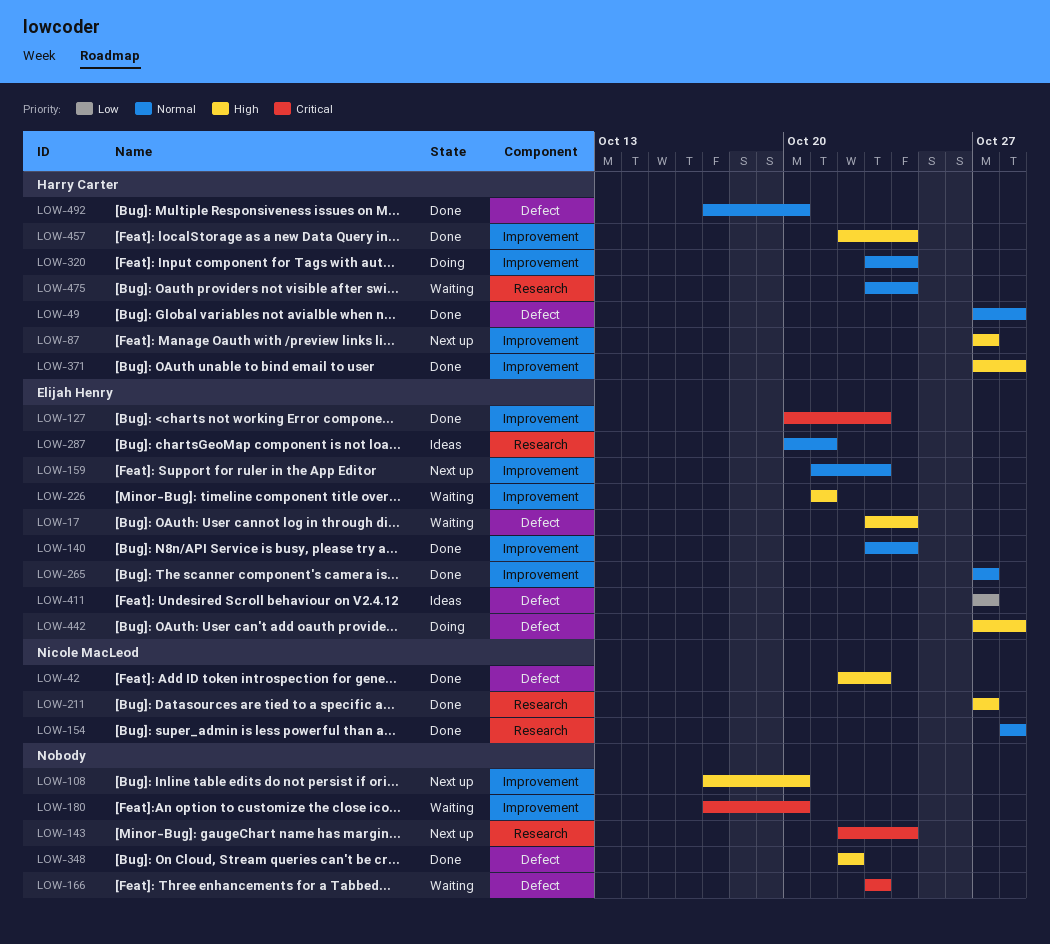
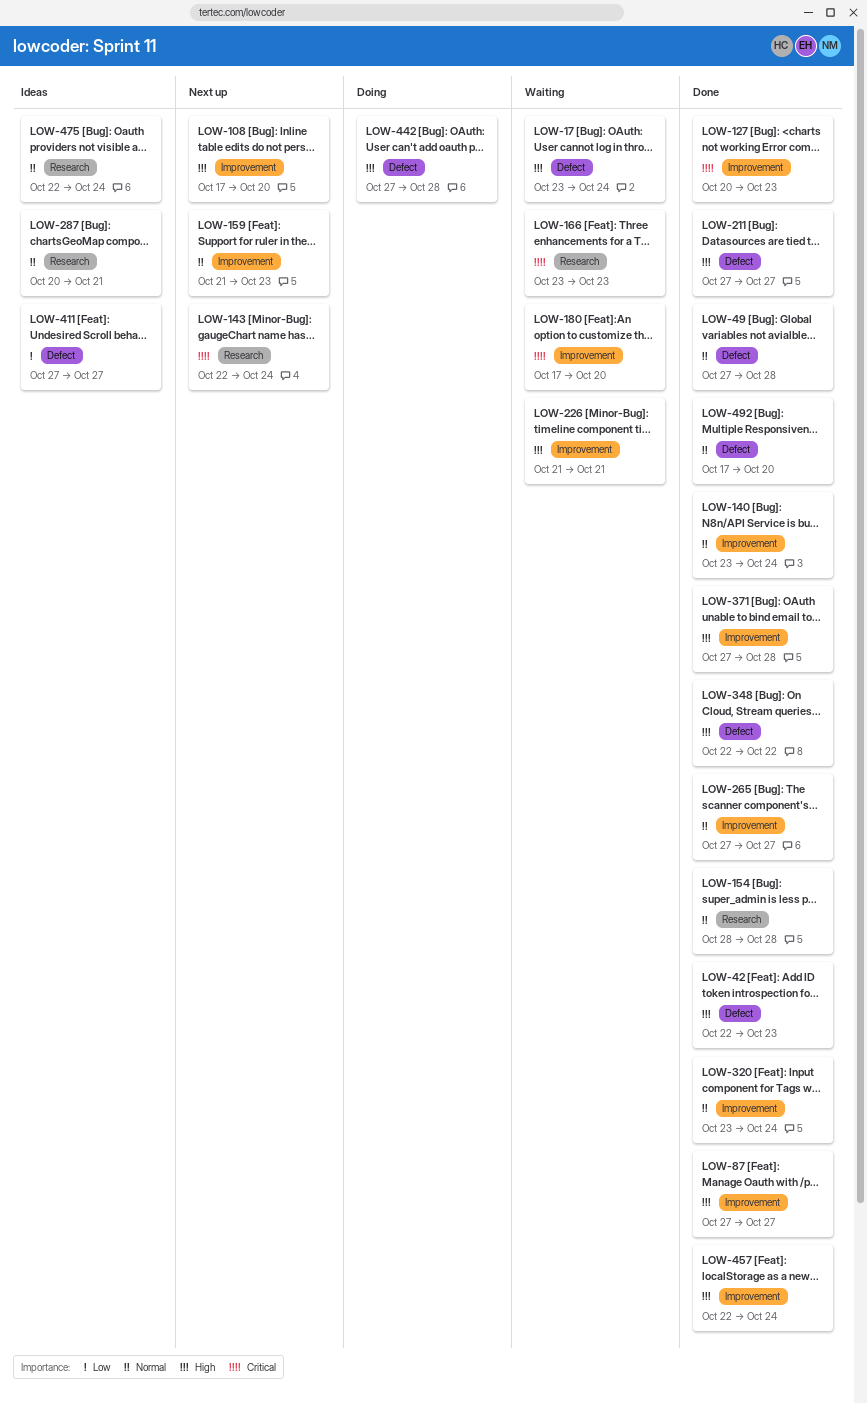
LOW-87, status: Next up -> Done
LOW-166, label: Defect -> Research
LOW-211, label: Research -> Defect
LOW-320, status: Doing -> Done
LOW-475, status: Waiting -> Ideas
LOW-475, start: Oct 23 -> Oct 22

